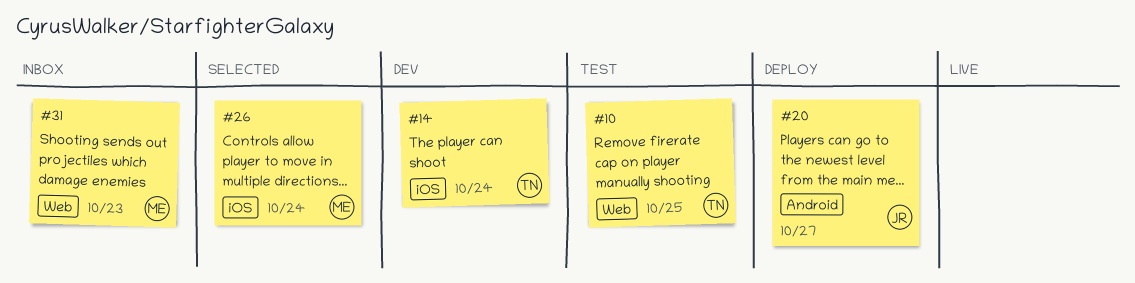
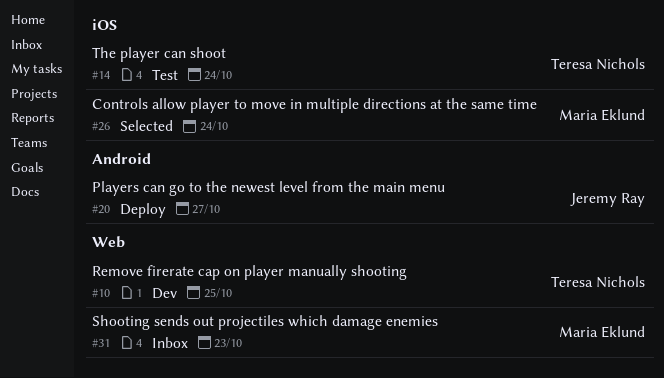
#10, status: Test -> Dev
#14, status: Dev -> Test

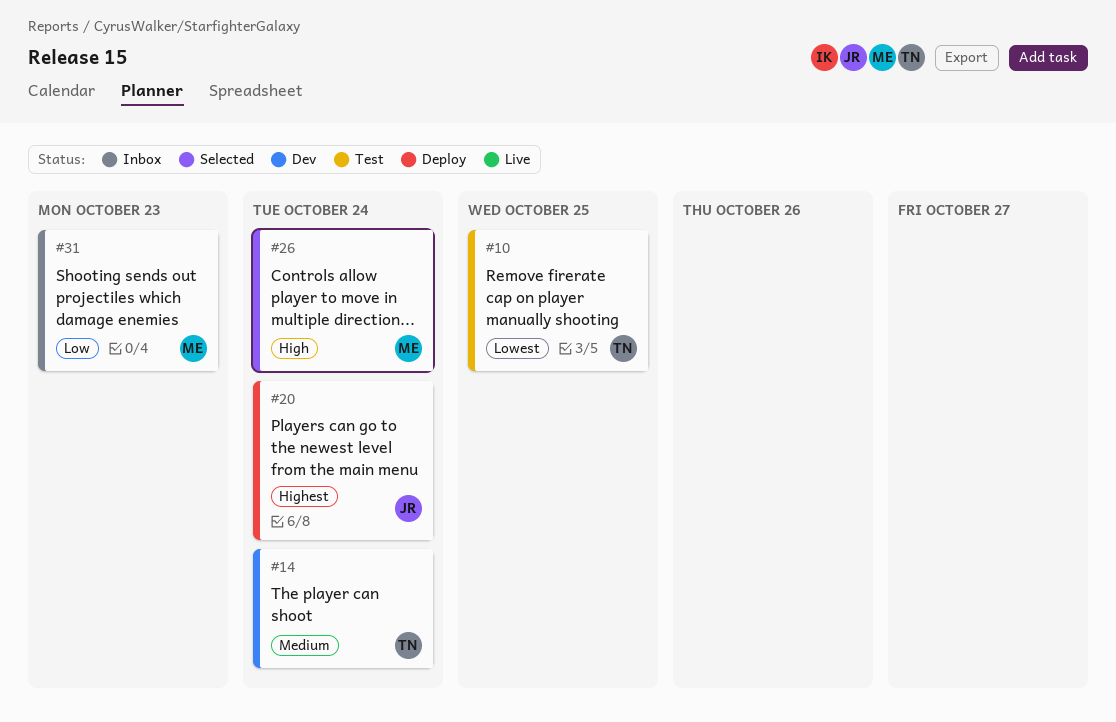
#10, status: Dev -> Test
#14, status: Test -> Dev
#20, due: Oct 27 -> Oct 24

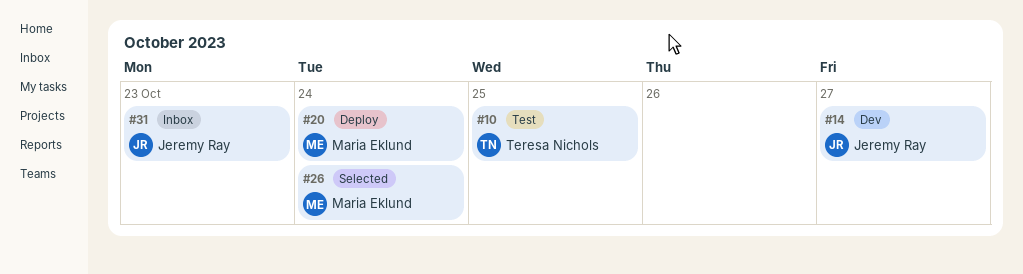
#14, owner: Teresa Nichols -> Jeremy Ray
#14, due: Oct 24 -> Oct 27
#20, owner: Jeremy Ray -> Maria Eklund
#31, owner: Maria Eklund -> Jeremy Ray

